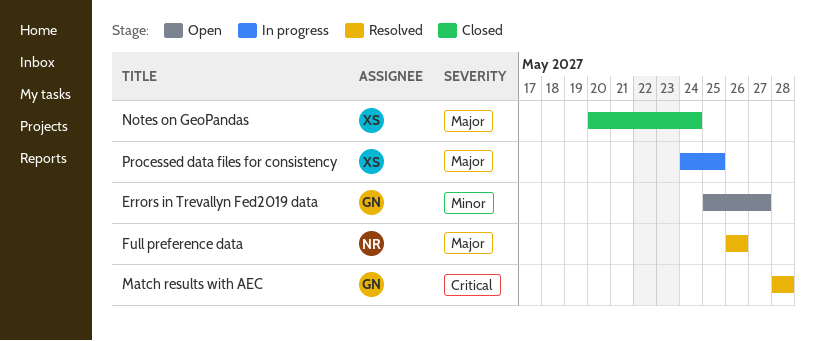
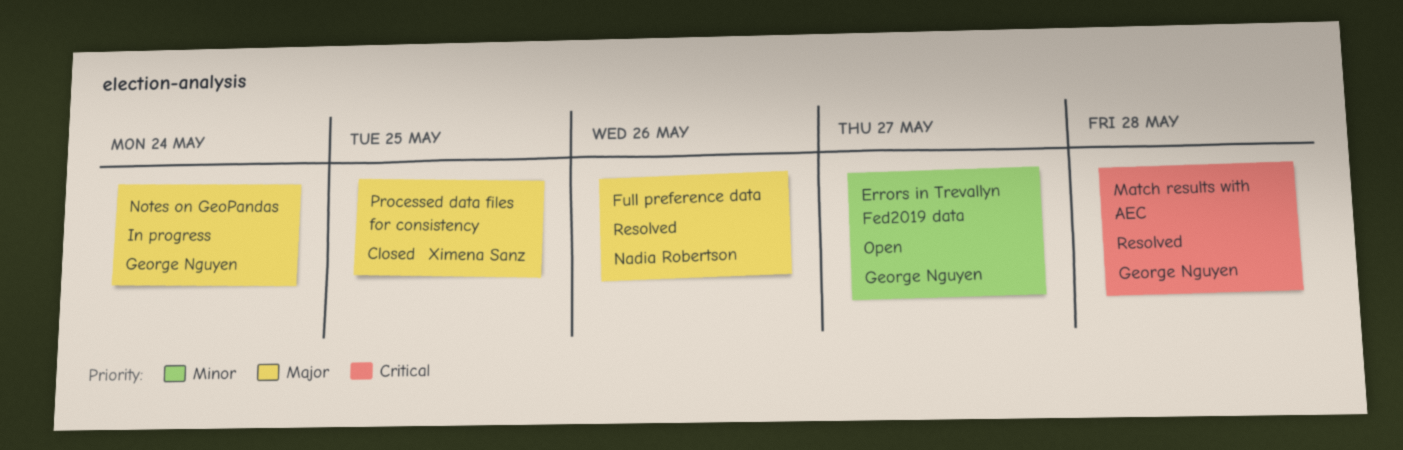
Notes on GeoPandas, status: Closed -> In progress
Notes on GeoPandas, owner: Ximena Sanz -> George Nguyen
Processed data files for consistency, status: In progress -> Closed

